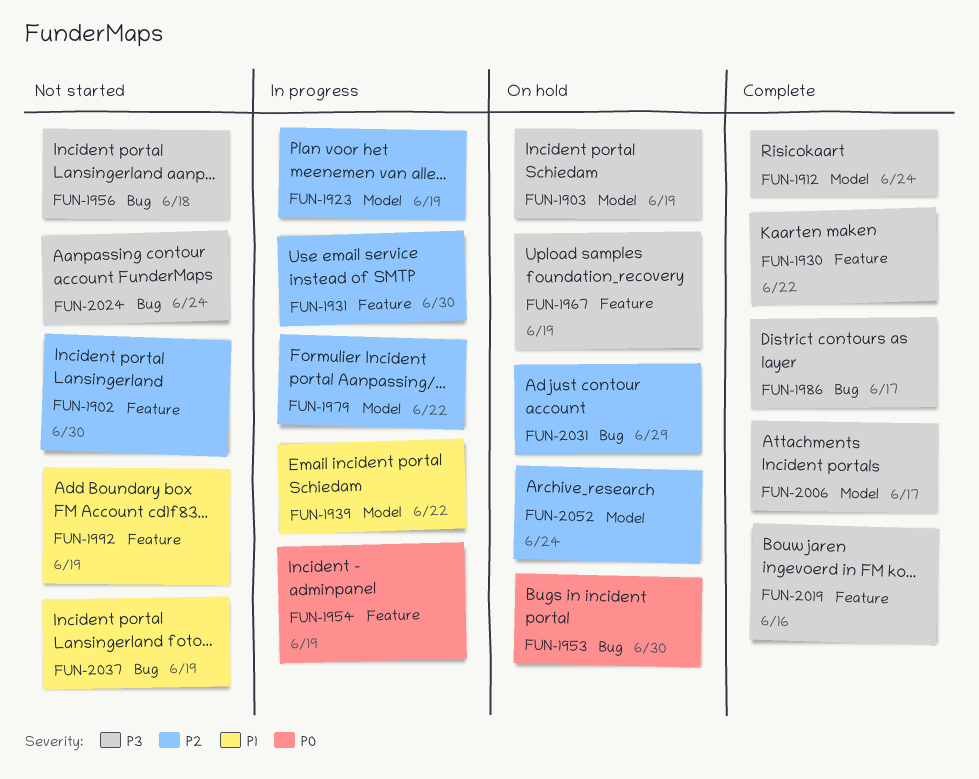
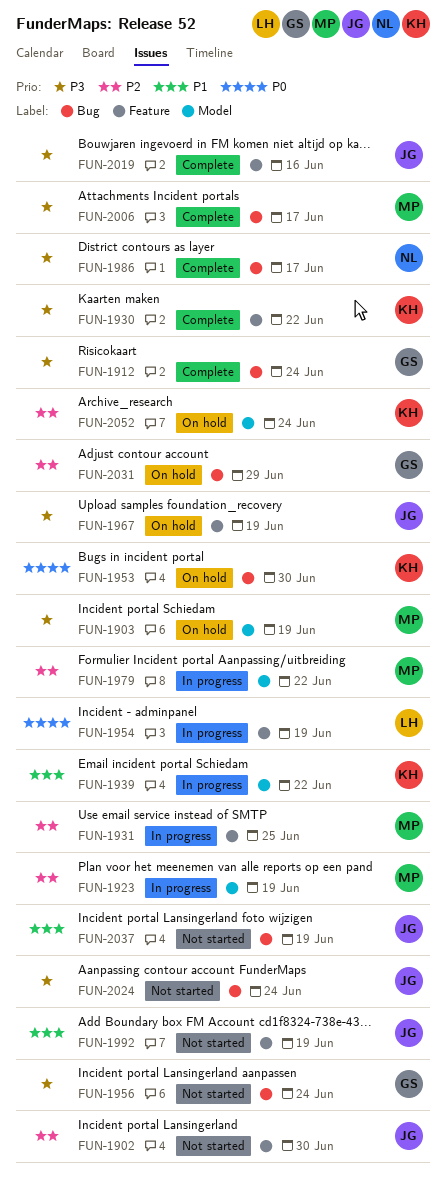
FUN-1912, label: Model -> Bug
FUN-1931, due: Jun 30 -> Jun 25
FUN-1956, due: Jun 18 -> Jun 24
FUN-2006, label: Model -> Bug

